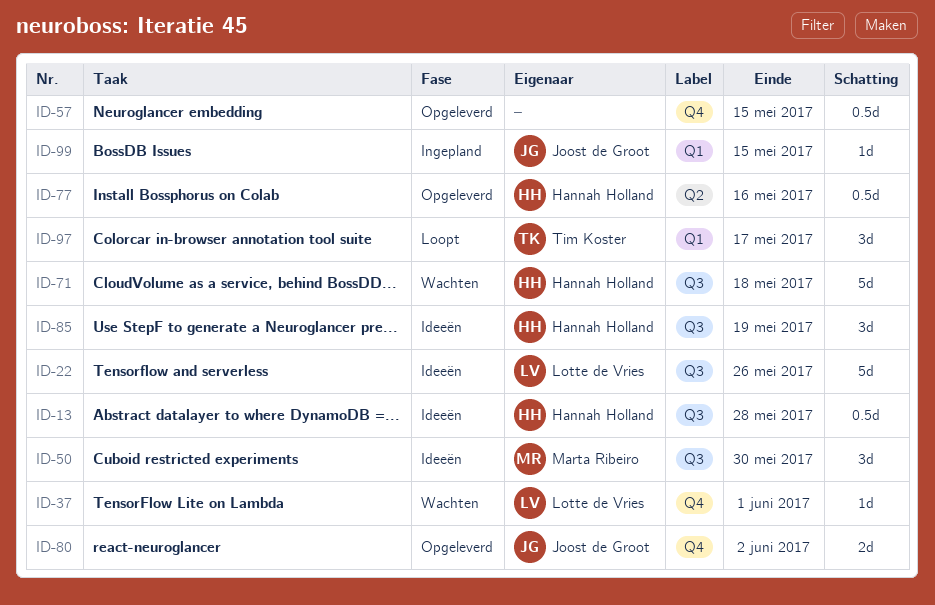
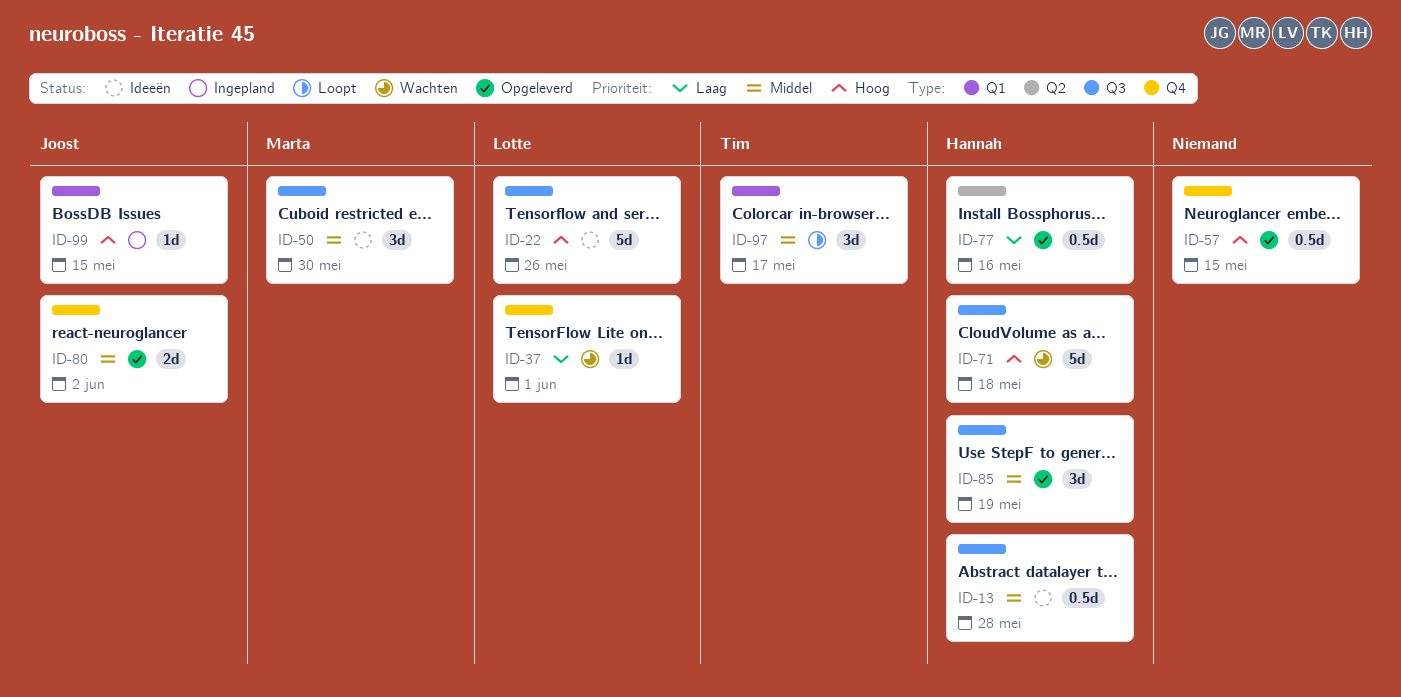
ID-85, status: Ideeën -> Opgeleverd

